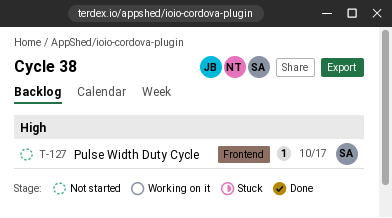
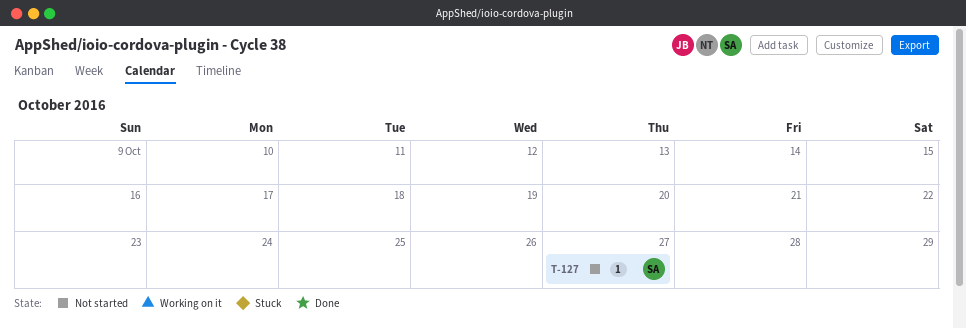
T-127, due: Oct 17 -> Oct 27

